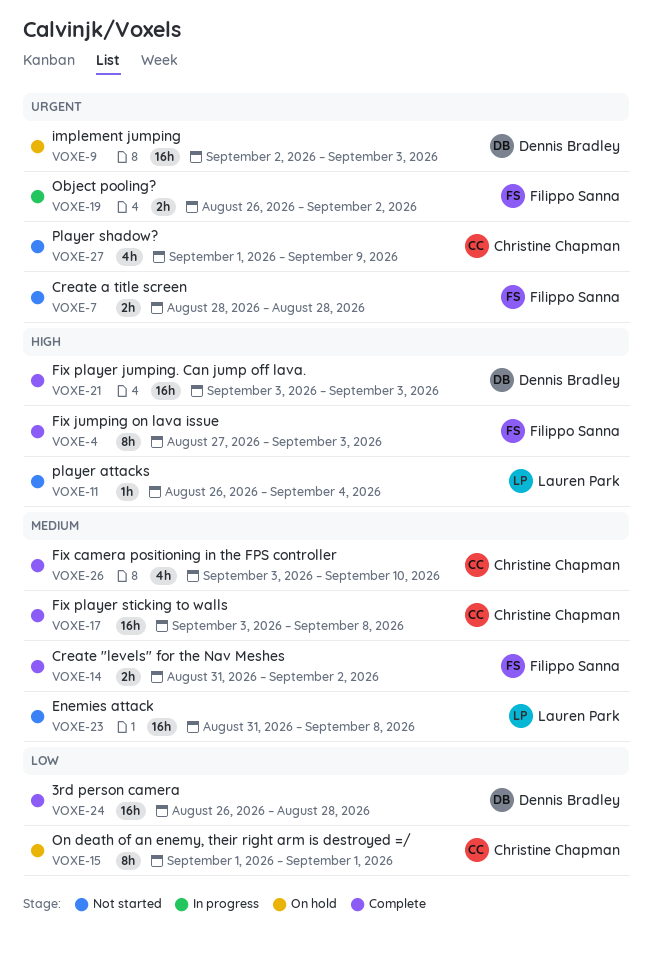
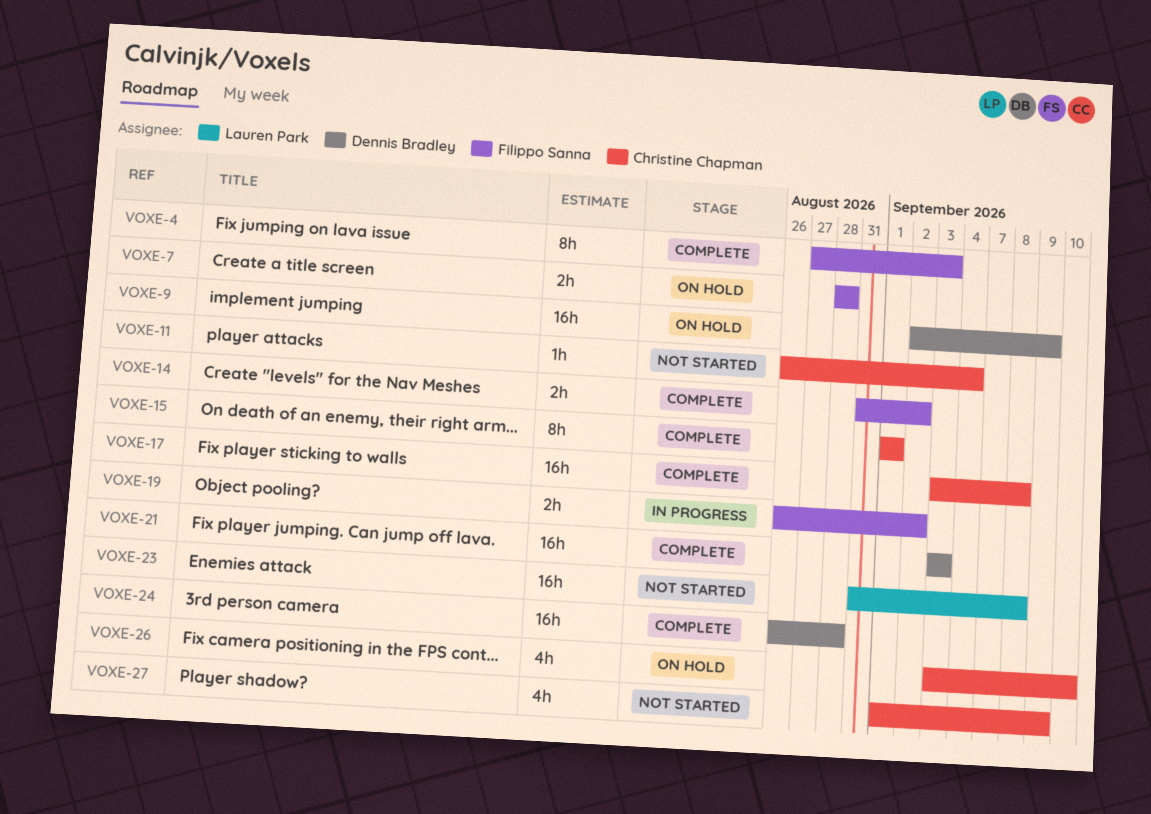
VOXE-7, status: Not started -> On hold
VOXE-9, due: Sep 3 -> Sep 9
VOXE-11, owner: Lauren Park -> Christine Chapman
VOXE-15, status: On hold -> Complete
VOXE-26, status: Complete -> On hold

